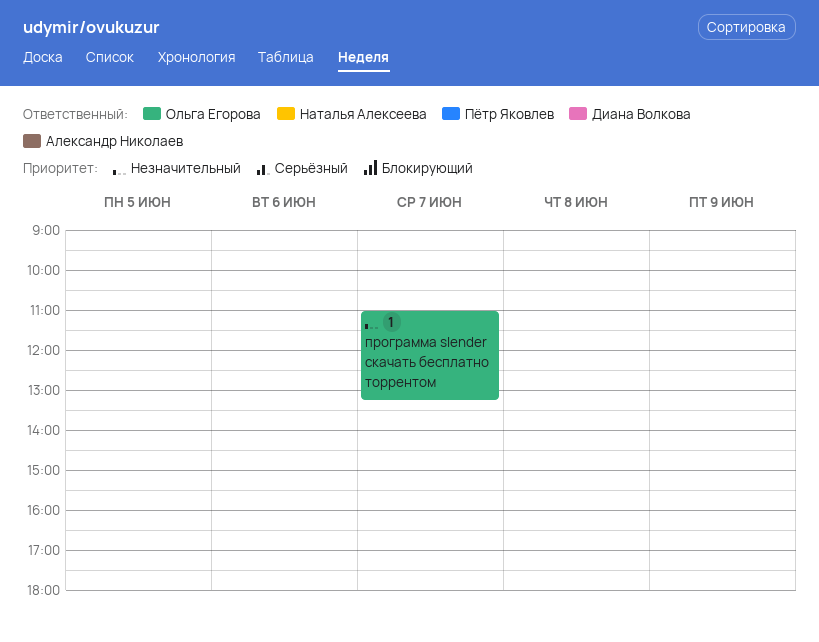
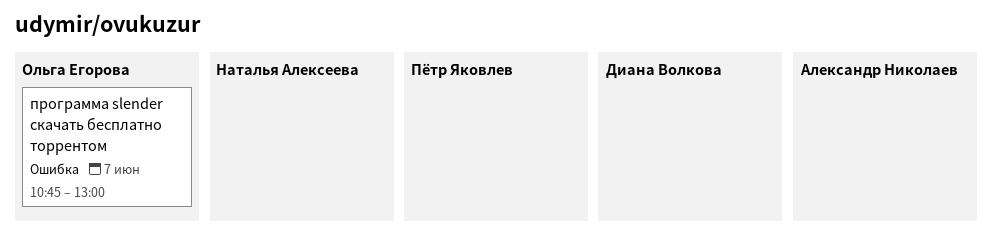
программа slender скачать бесплатно торрентом, begins: 11:00 -> 10:45
программа slender скачать бесплатно торрентом, ends: 13:15 -> 13:00

